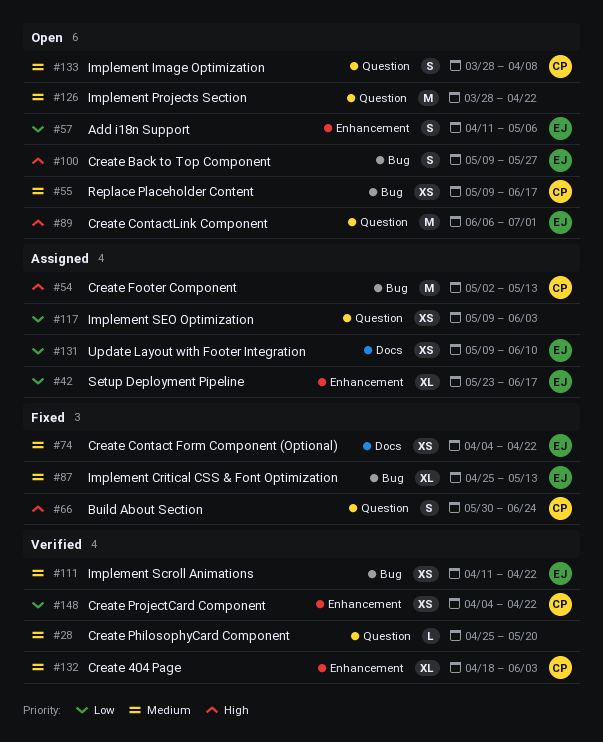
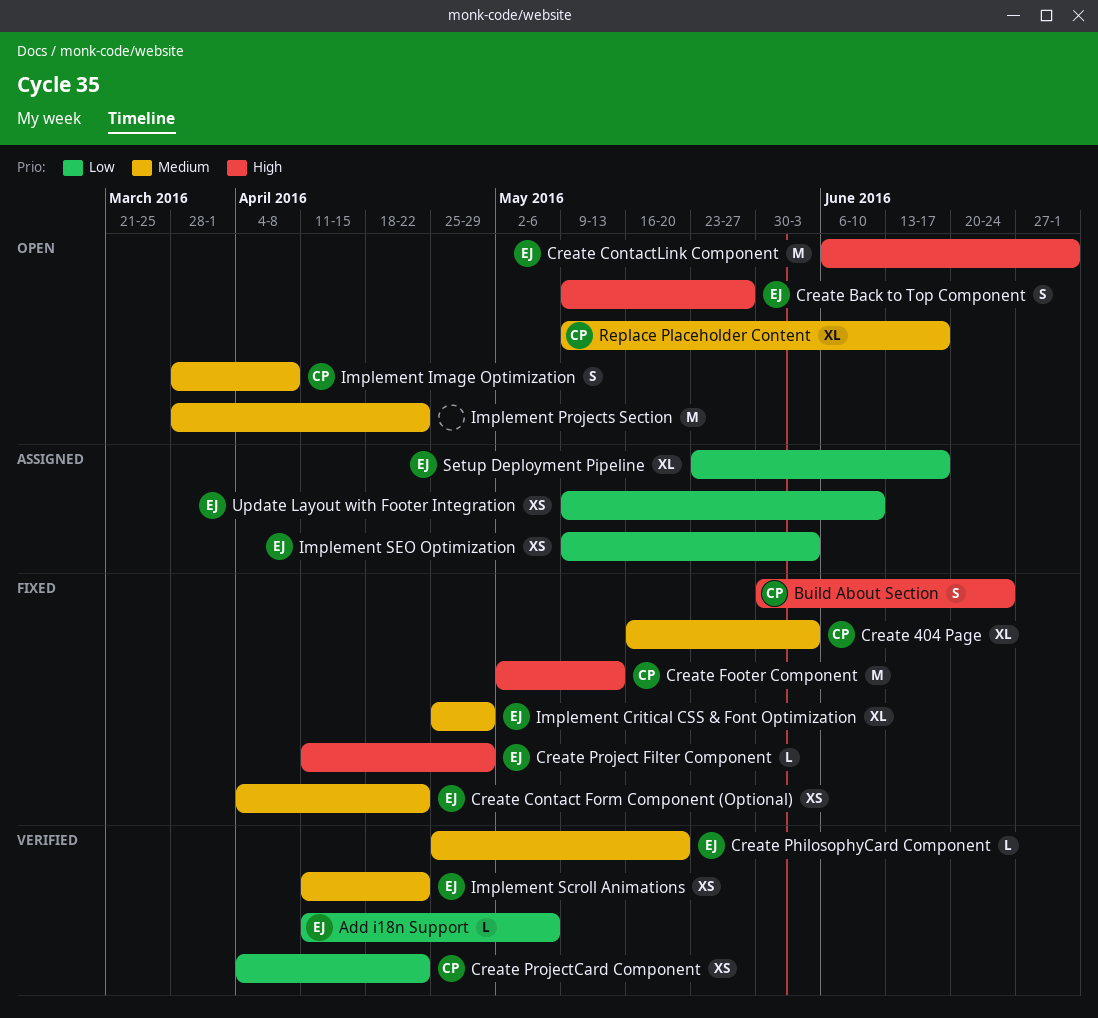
Add i18n Support, status: Open -> Verified
Add i18n Support, estimate: S -> L
Create 404 Page, status: Verified -> Fixed
Create 404 Page, start: Apr 18 -> May 16
Create Footer Component, status: Assigned -> Fixed
Create PhilosophyCard Component, owner: none -> EJ
Create Project Filter Component: none -> present
Implement Critical CSS & Font Optimization, due: May 13 -> Apr 29
Implement SEO Optimization, owner: none -> EJ
Replace Placeholder Content, estimate: XS -> XL

